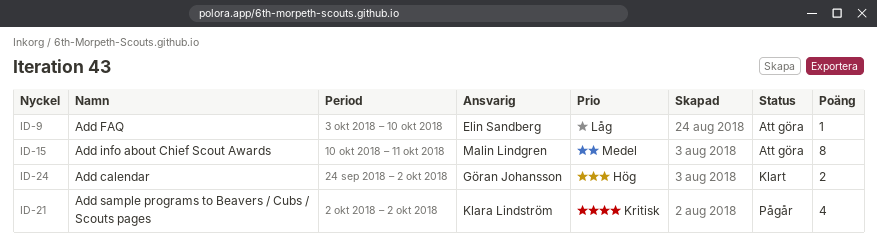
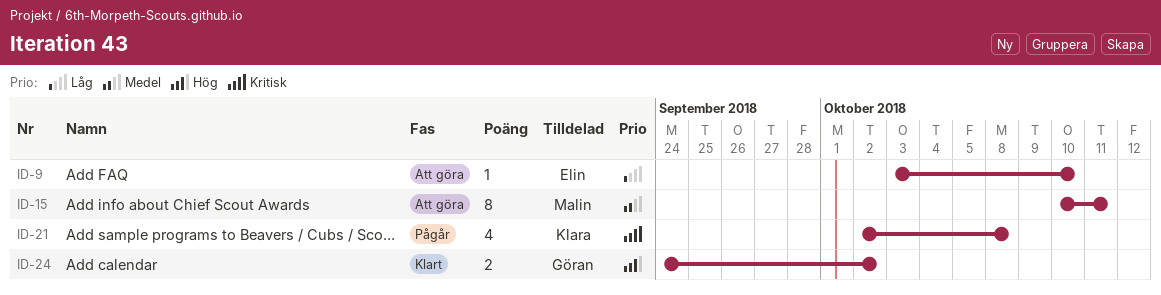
ID-21, due: Oct 2 -> Oct 8

